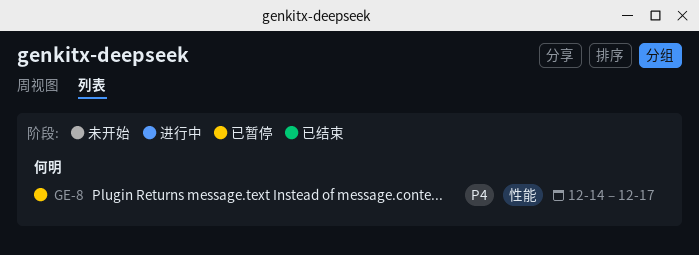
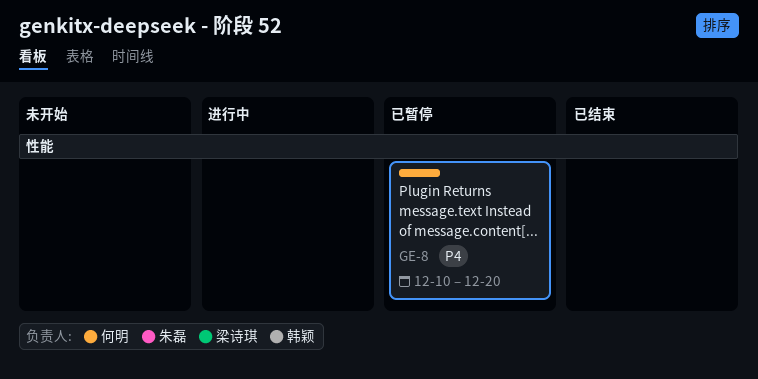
GE-8, start: Dec 14 -> Dec 10
GE-8, due: Dec 17 -> Dec 20

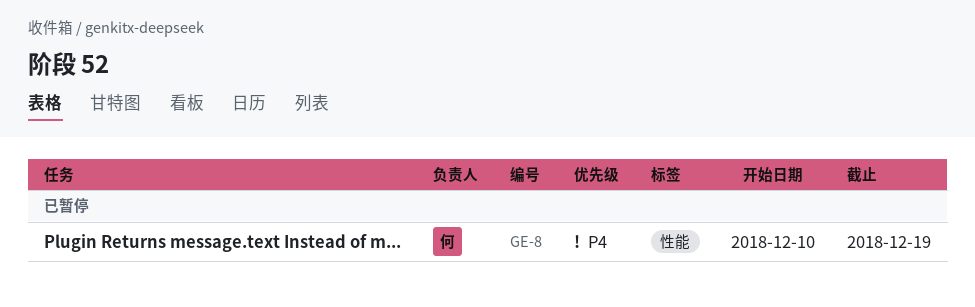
GE-8, due: Dec 20 -> Dec 19

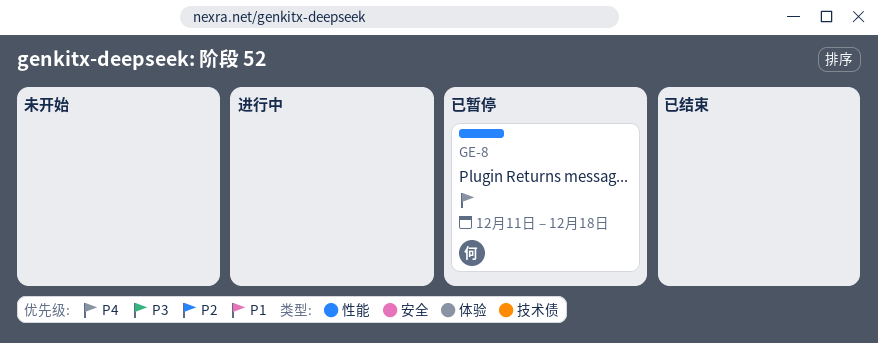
GE-8, start: Dec 10 -> Dec 11
GE-8, due: Dec 19 -> Dec 18

